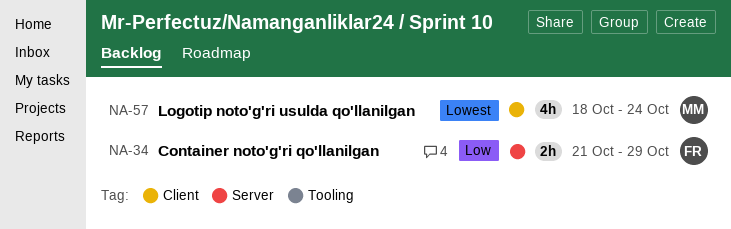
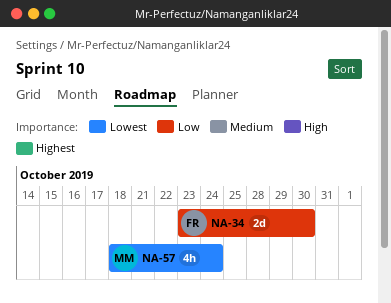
NA-34, estimate: 2h -> 2d
NA-34, start: Oct 21 -> Oct 23
NA-34, due: Oct 29 -> Oct 30

